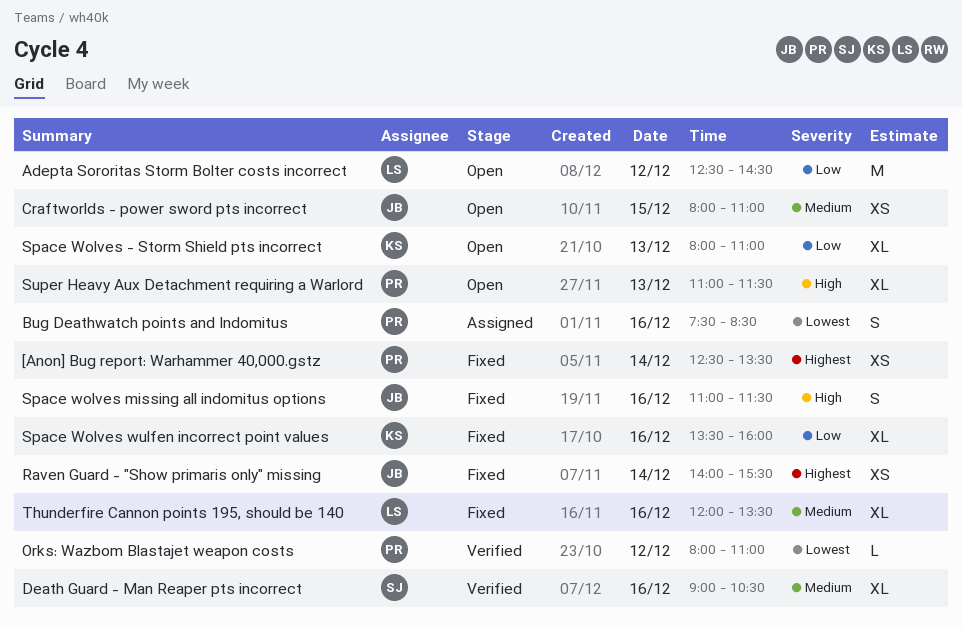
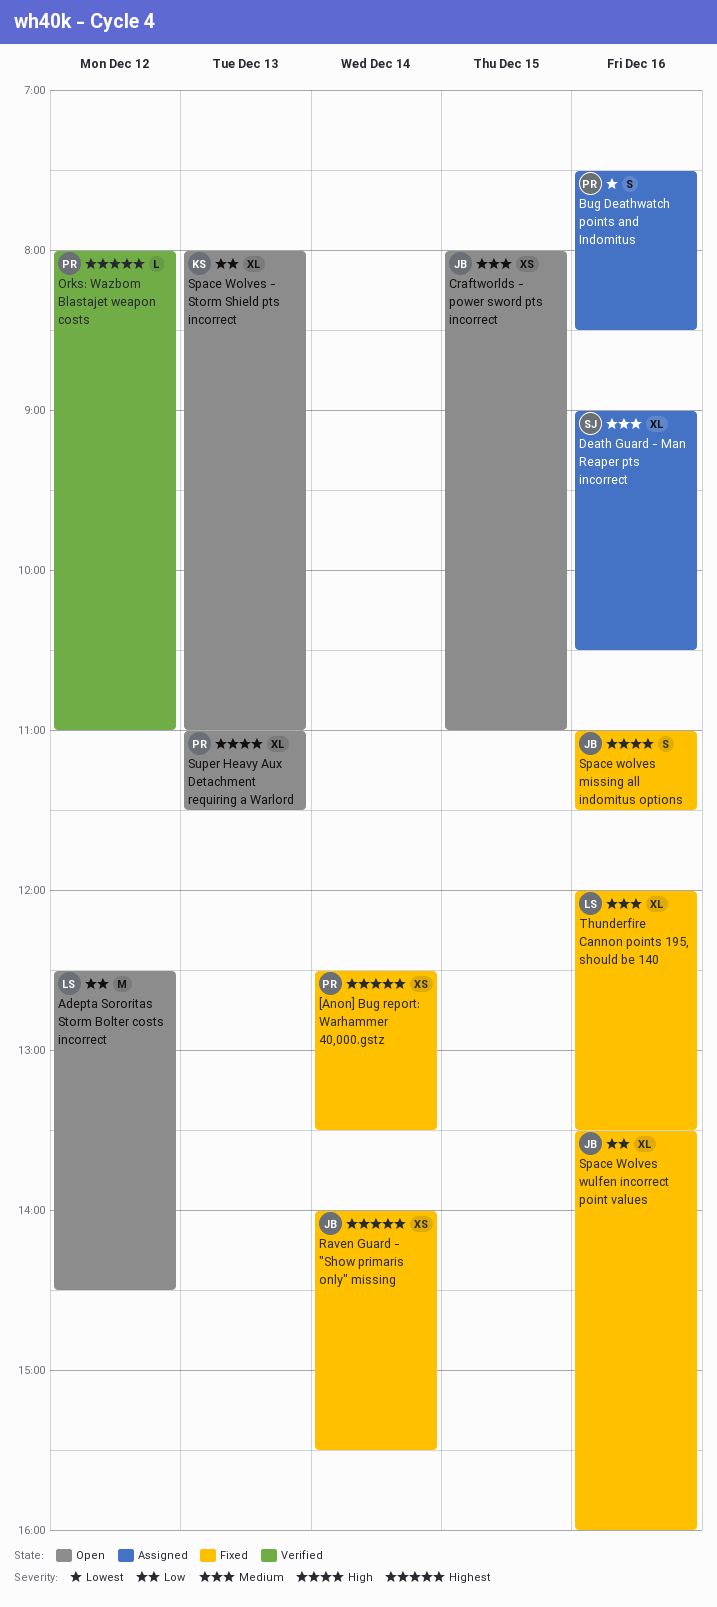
Death Guard - Man Reaper pts incorrect, status: Verified -> Assigned
Orks: Wazbom Blastajet weapon costs, priority: Lowest -> Highest
Space Wolves wulfen incorrect point values, owner: KS -> JB

